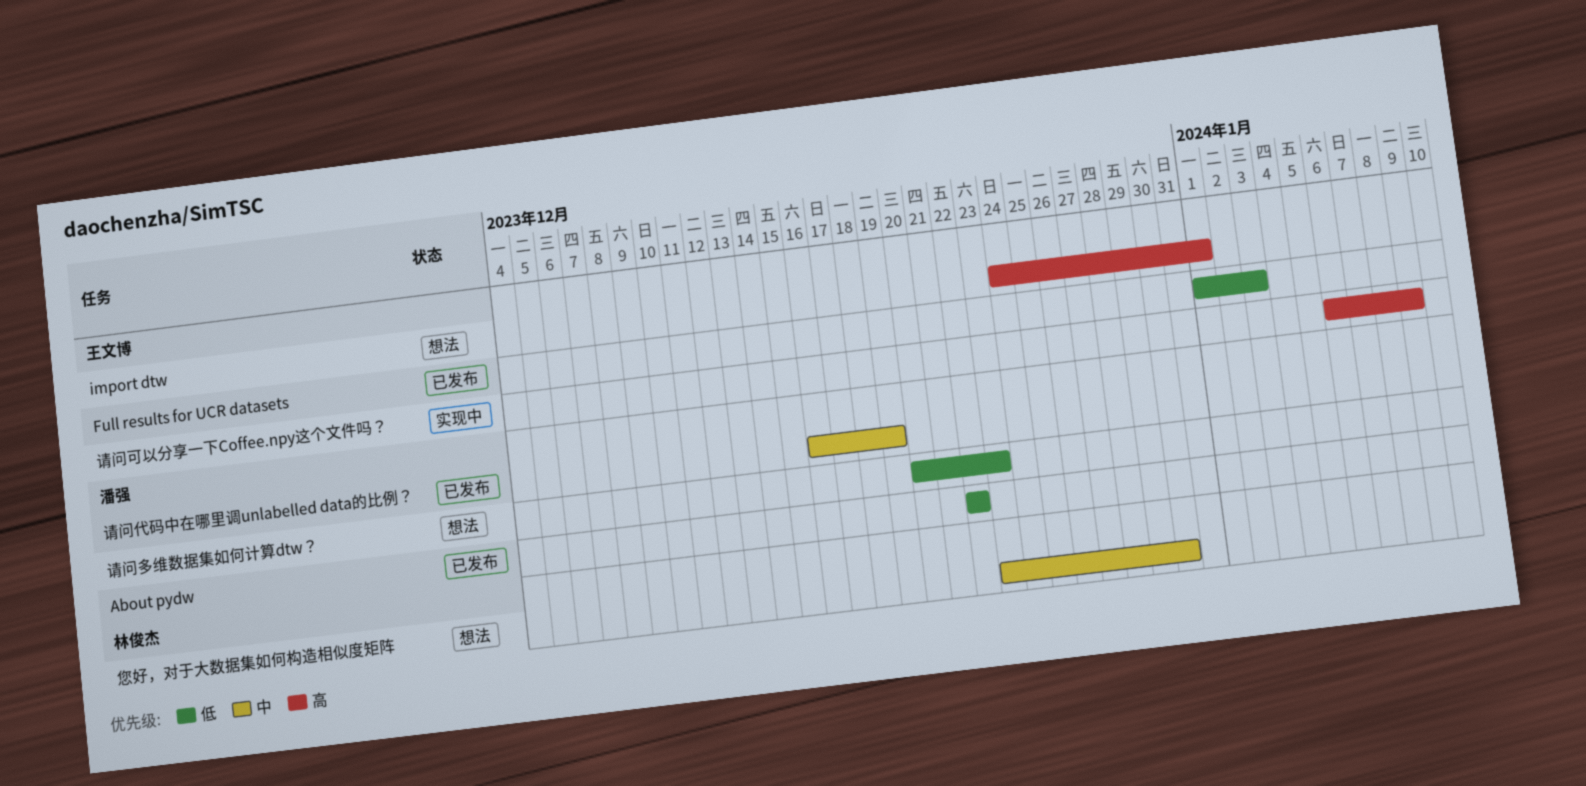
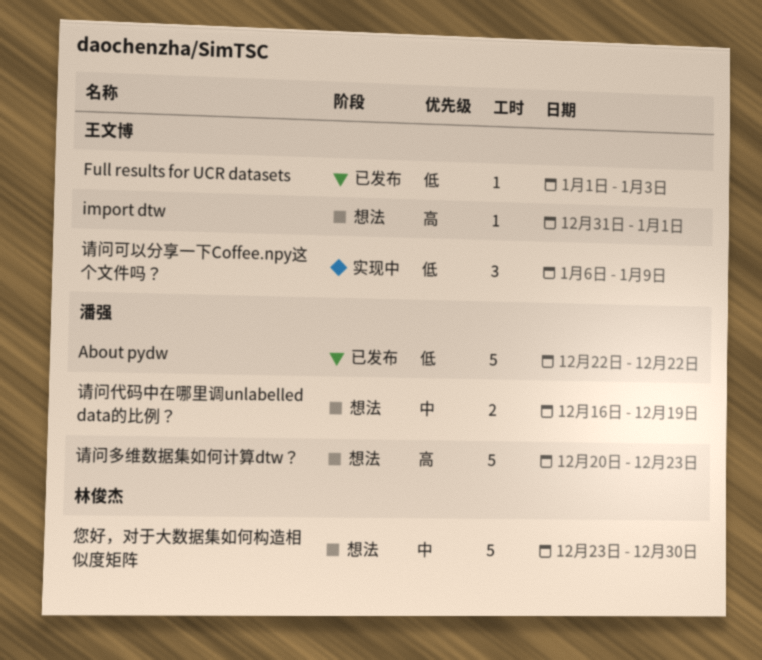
import dtw, start: Dec 24 -> Dec 31
请问代码中在哪里调unlabelled data的比例？, status: 已发布 -> 想法
请问可以分享一下Coffee.npy这个文件吗？, priority: 高 -> 低
请问多维数据集如何计算dtw？, priority: 低 -> 高

